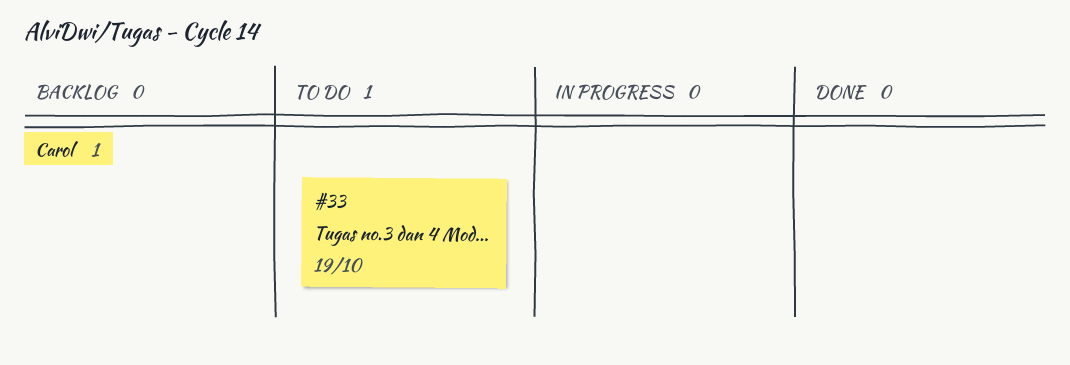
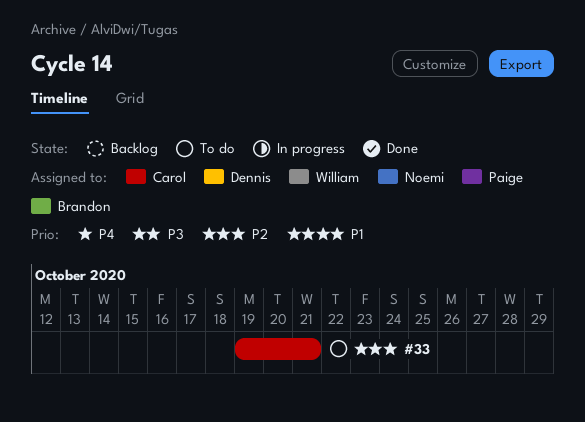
#33, due: Oct 19 -> Oct 21

